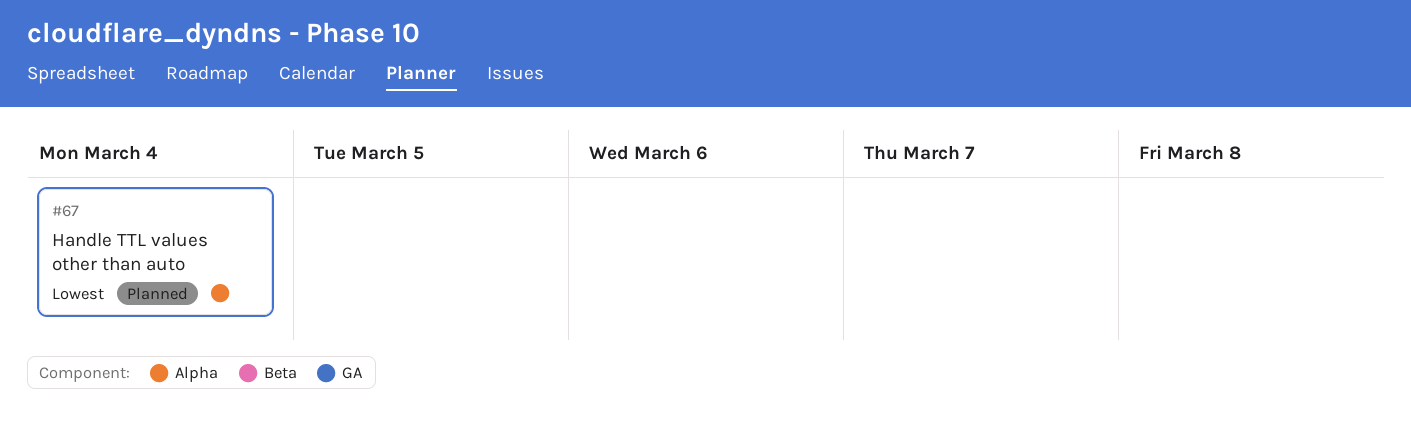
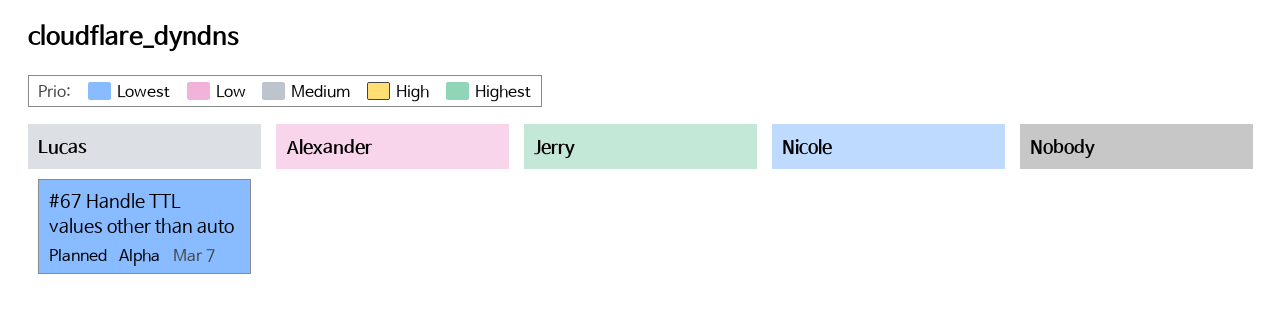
#67, due: Mar 4 -> Mar 7

